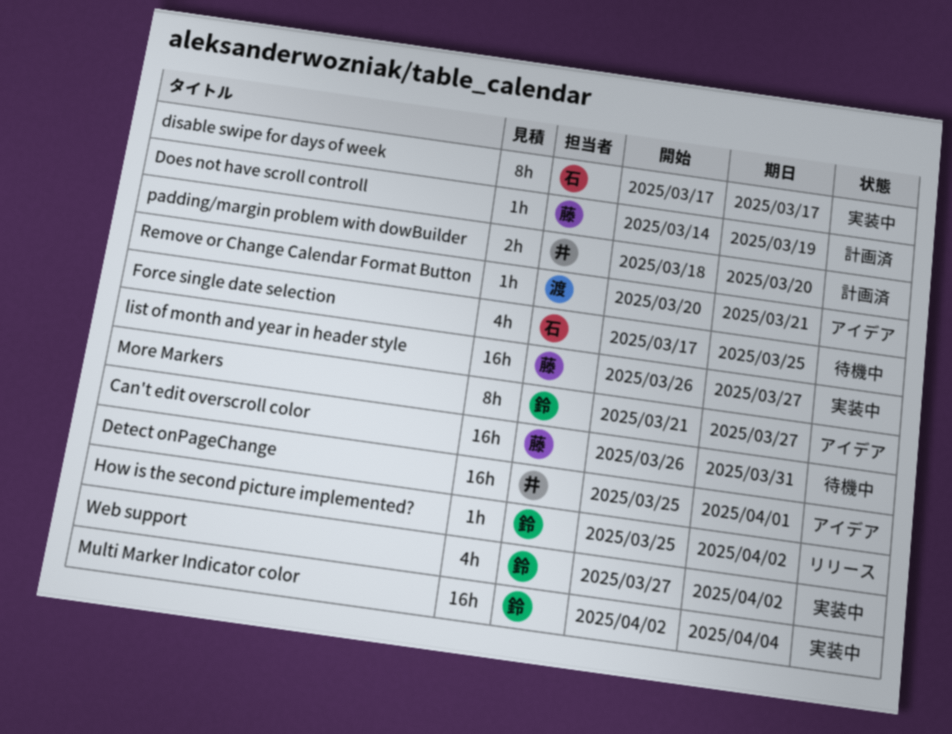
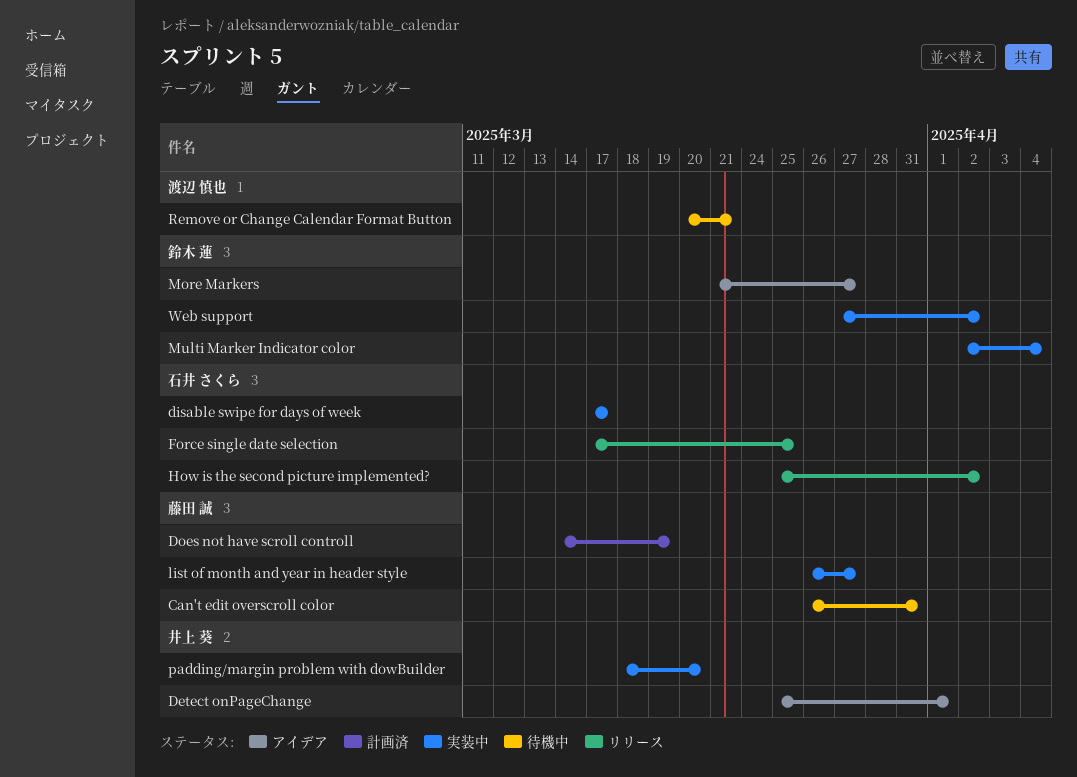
Force single date selection, status: 待機中 -> リリース
How is the second picture implemented?, owner: 鈴木 蓮 -> 石井 さくら
padding/margin problem with dowBuilder, status: 計画済 -> 実装中
Remove or Change Calendar Format Button, status: アイデア -> 待機中

